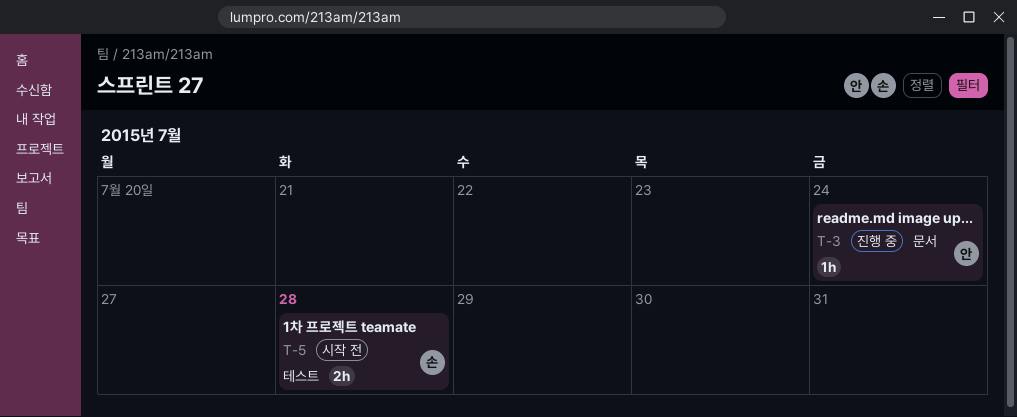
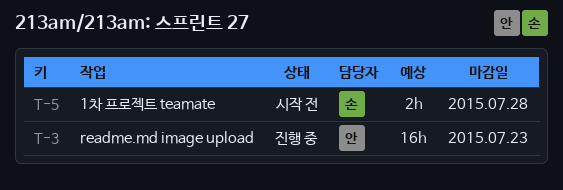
T-3, estimate: 1h -> 16h
T-3, due: Jul 24 -> Jul 23

